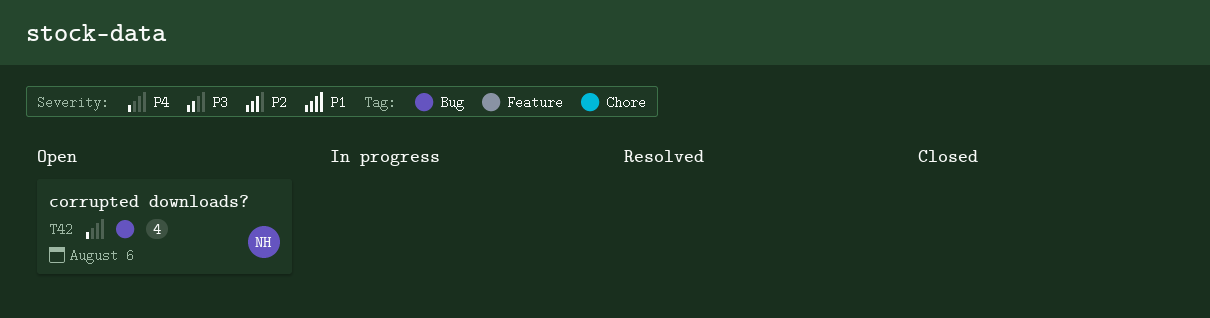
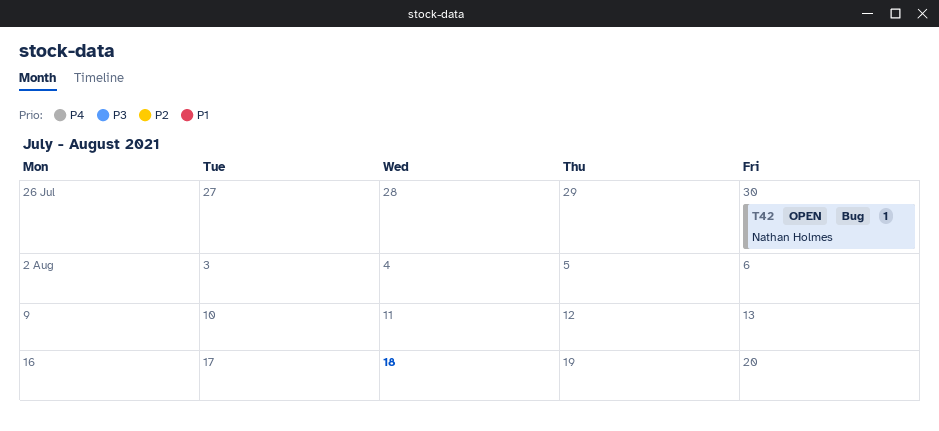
T42, estimate: 4 -> 1
T42, due: Aug 6 -> Jul 30

